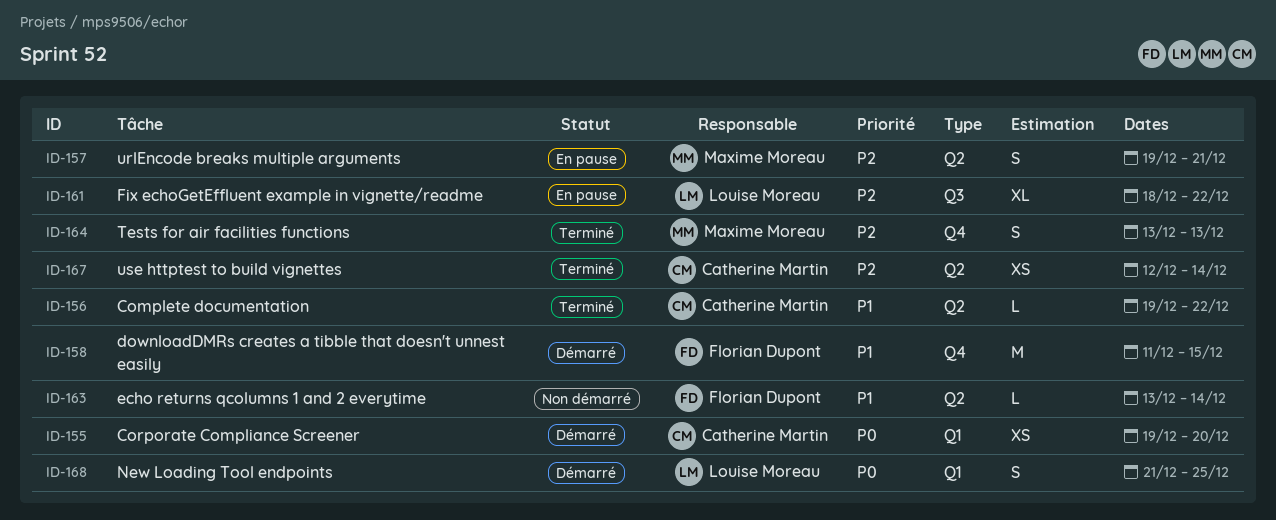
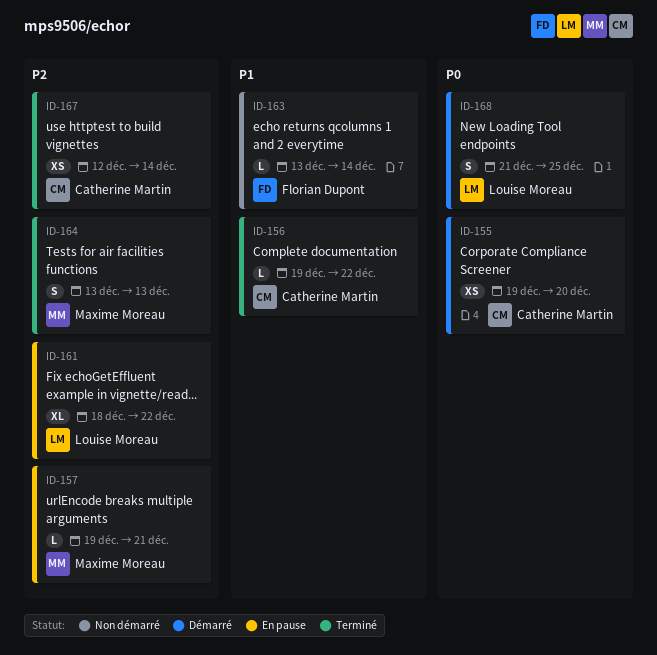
ID-157, estimate: S -> L
ID-158: present -> none

